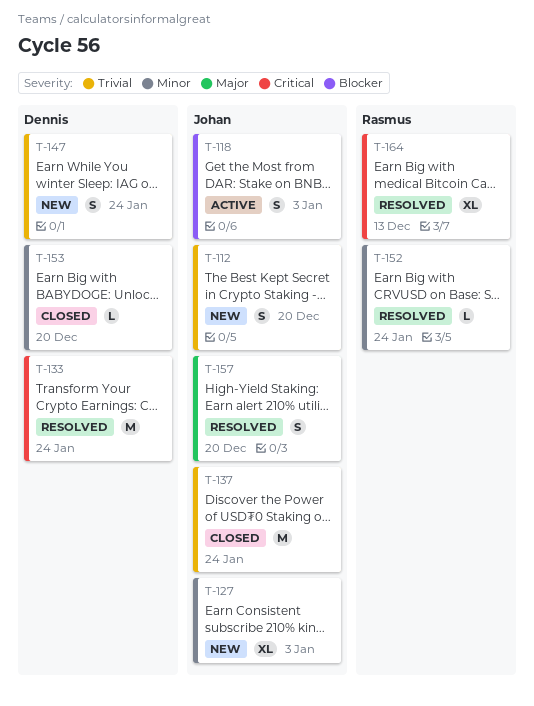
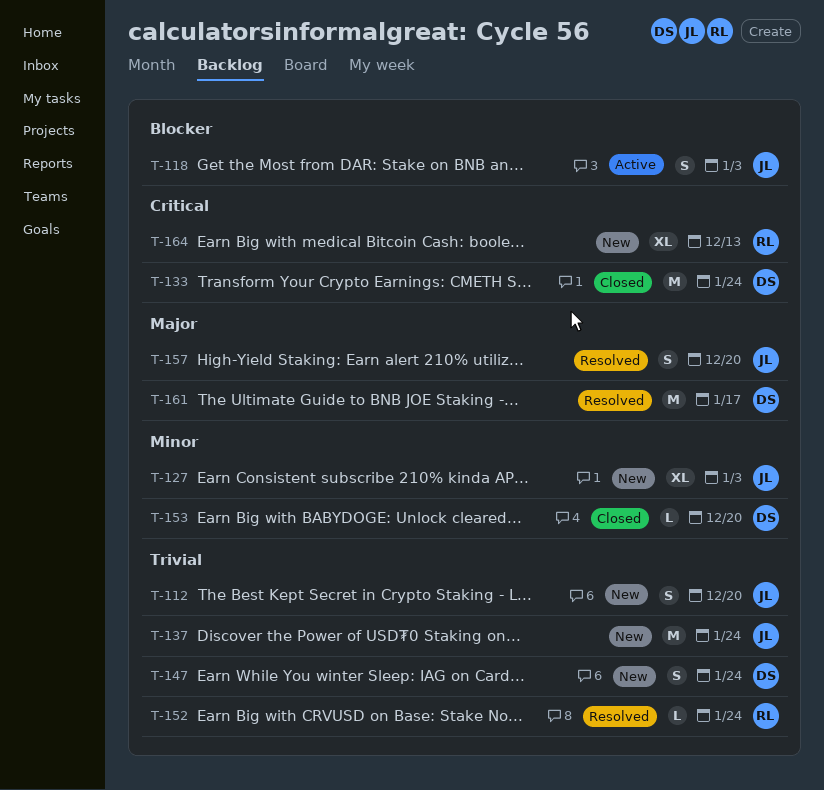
T-133, status: Resolved -> Closed
T-137, status: Closed -> New
T-152, priority: Minor -> Trivial
T-161: none -> present
T-164, status: Resolved -> New

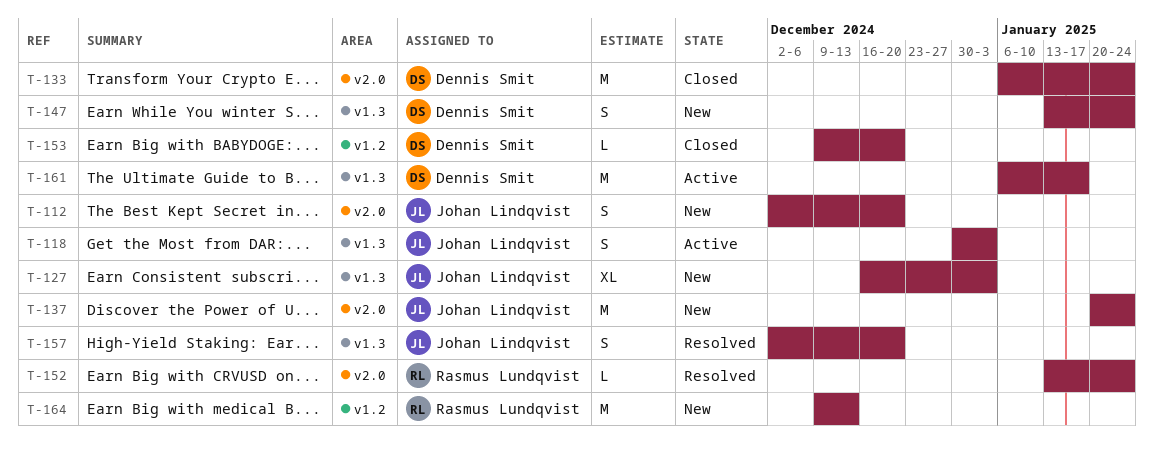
T-161, status: Resolved -> Active
T-164, estimate: XL -> M

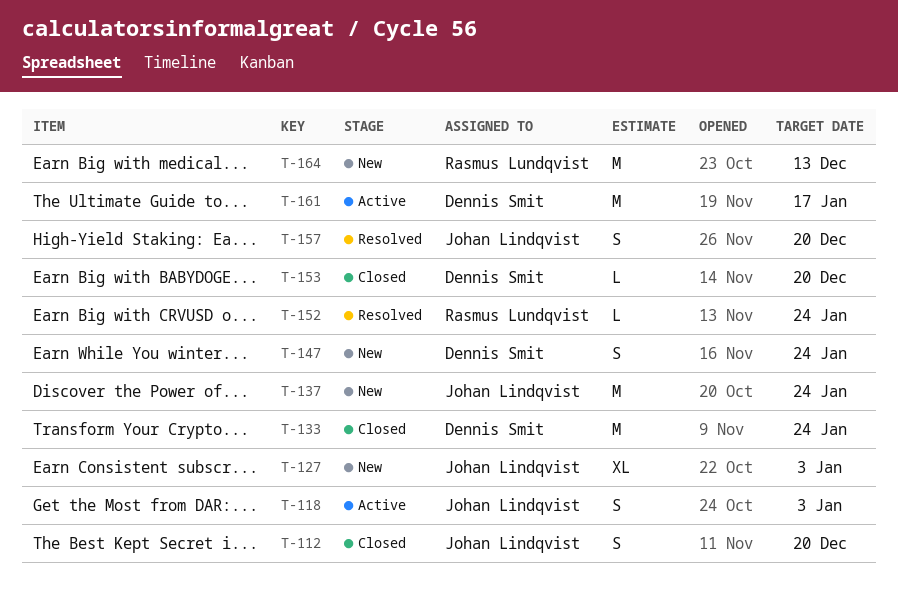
T-112, status: New -> Closed

